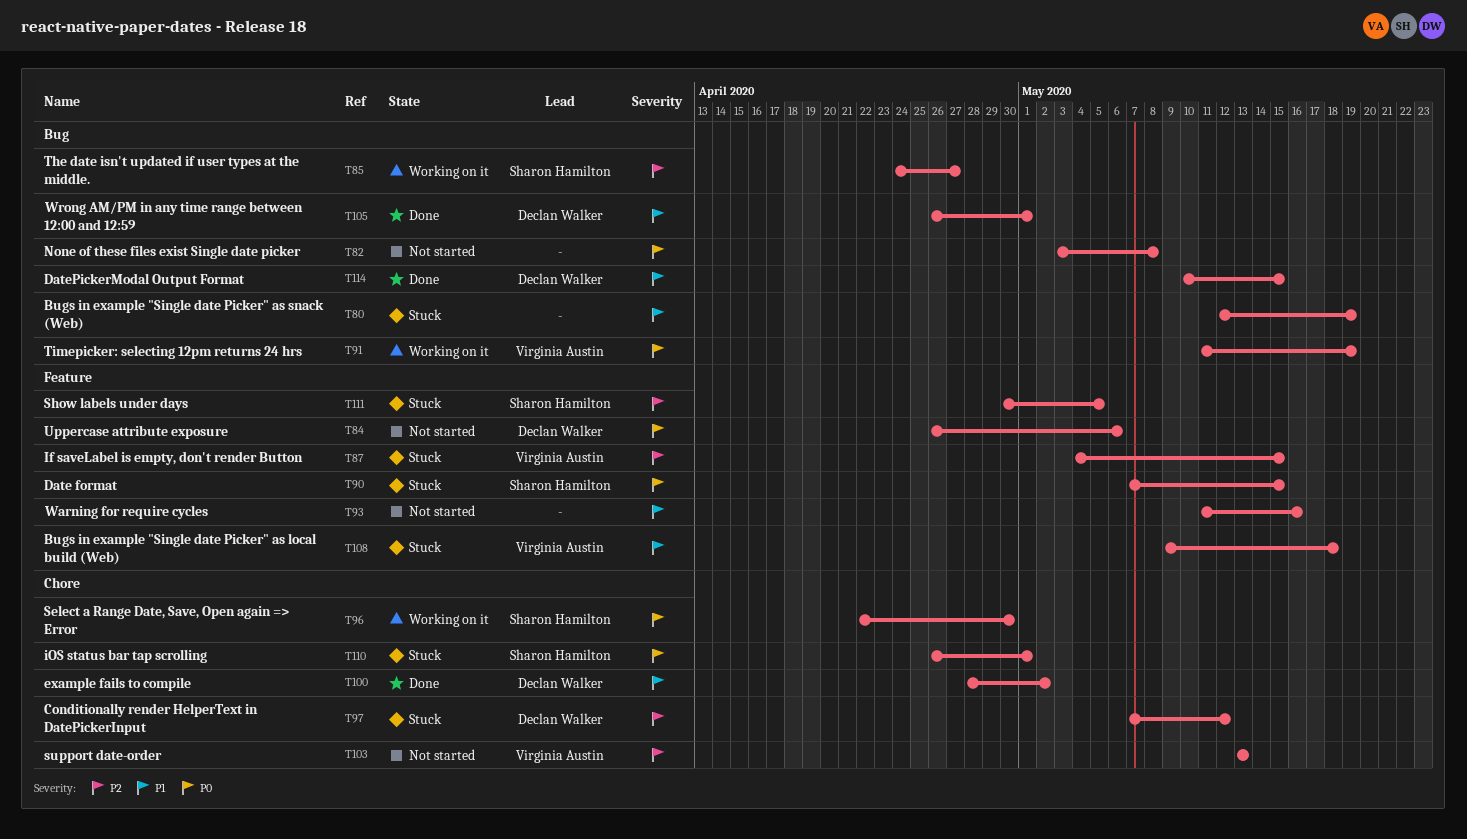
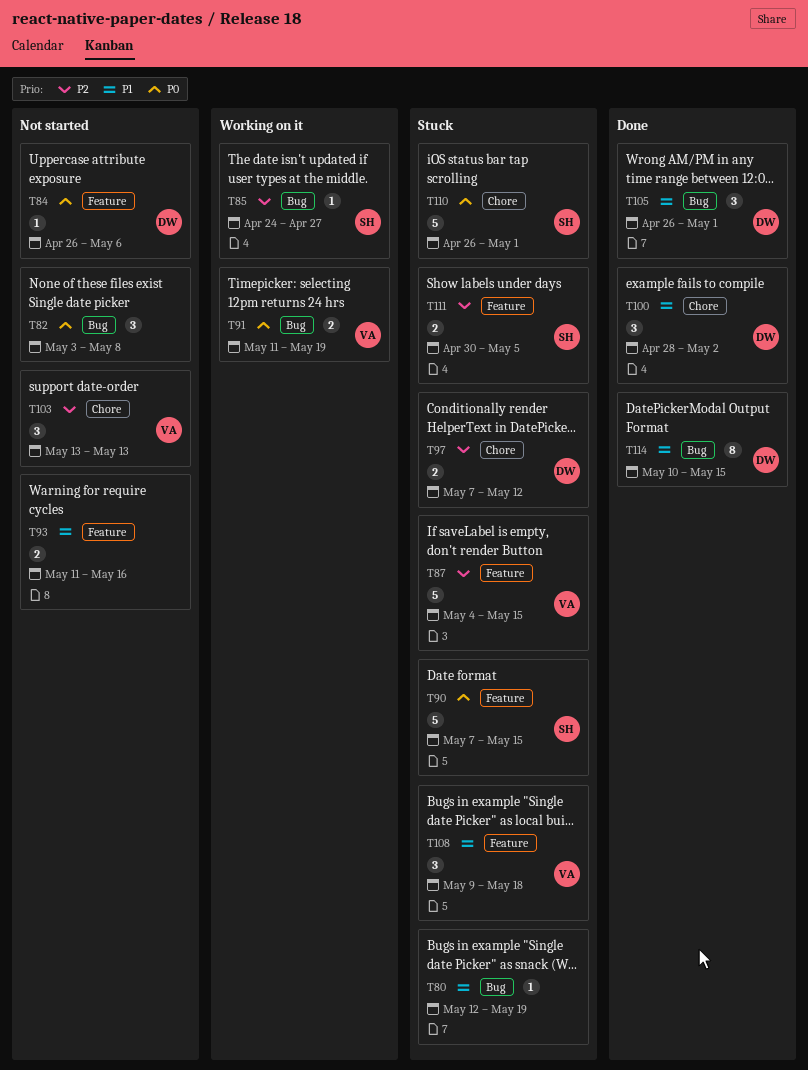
T96: present -> none

